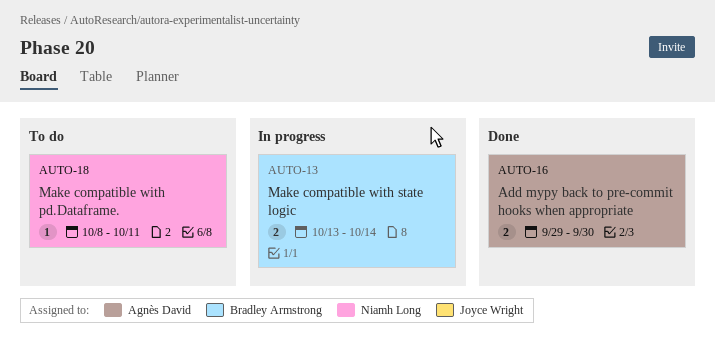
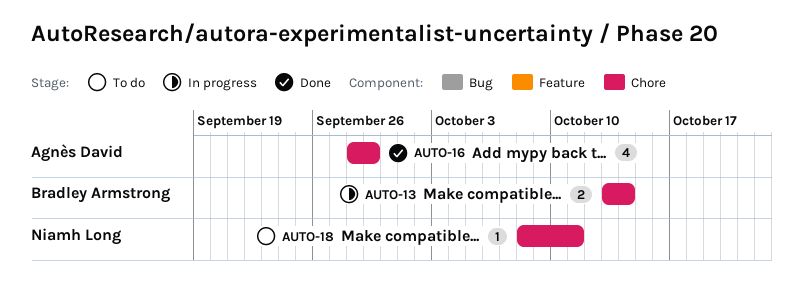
AUTO-16, estimate: 2 -> 4
AUTO-16, start: Sep 29 -> Sep 28
AUTO-16, due: Sep 30 -> Sep 29

